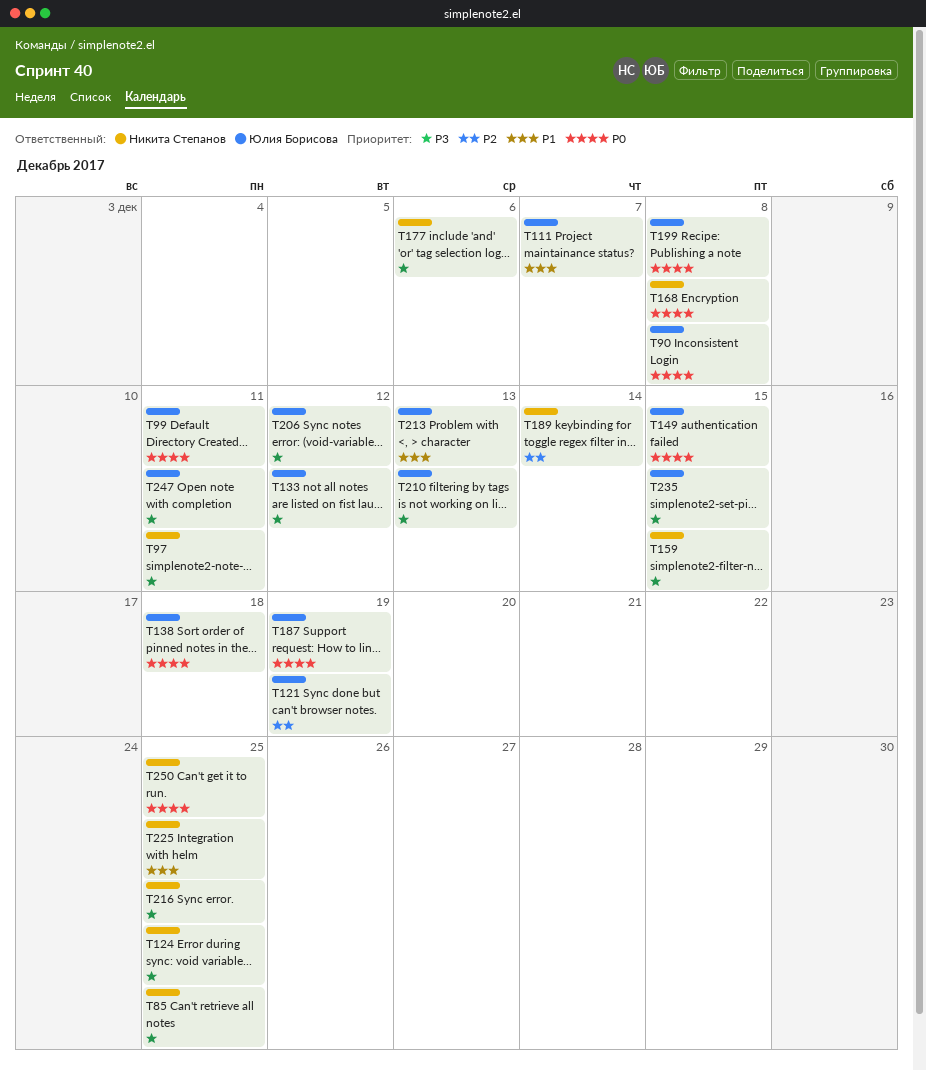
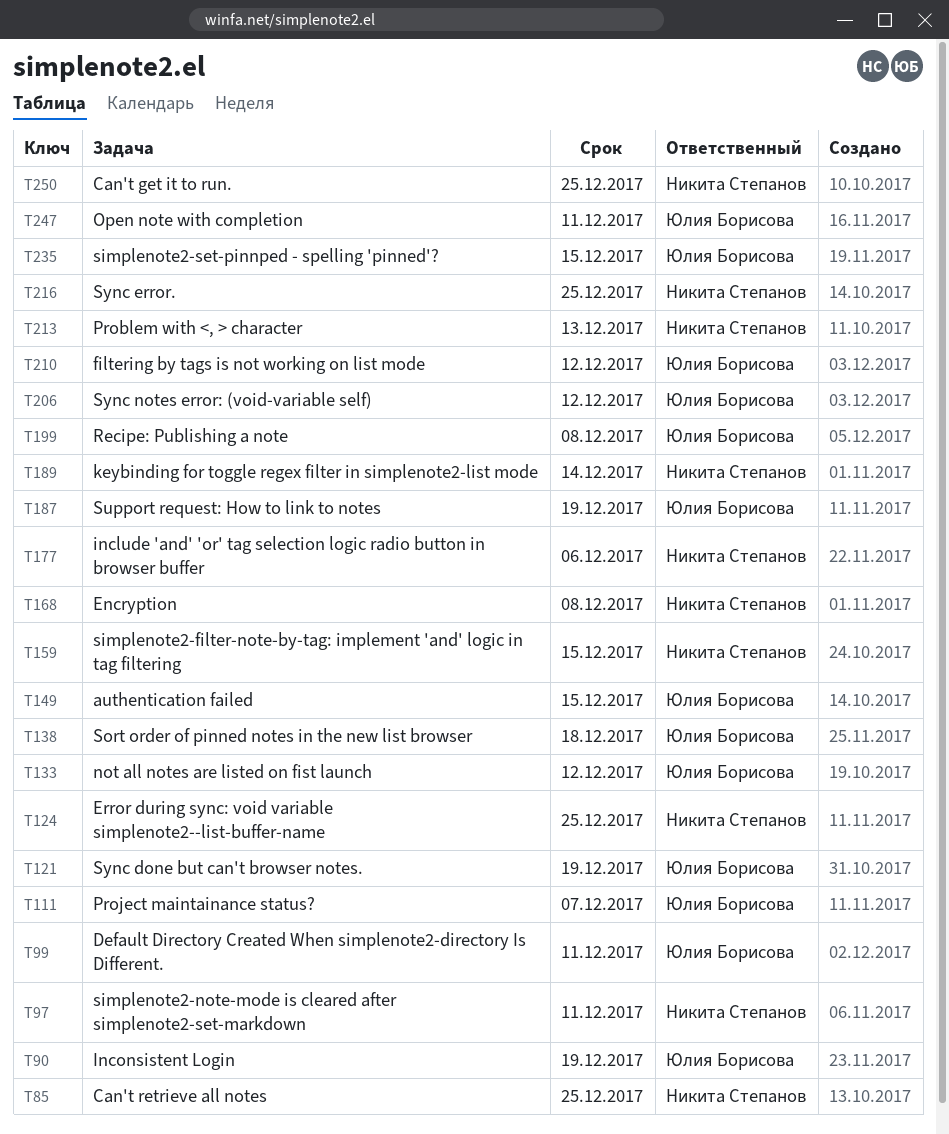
T90, due: Dec 8 -> Dec 19
T210, due: Dec 13 -> Dec 12
T213, owner: Юлия Борисова -> Никита Степанов
T225: present -> none

